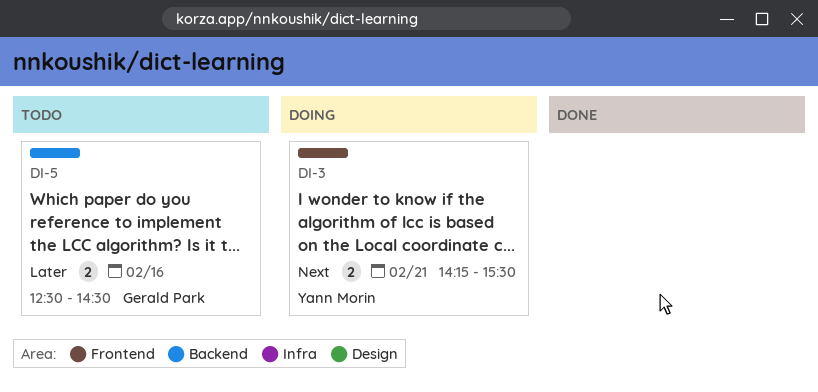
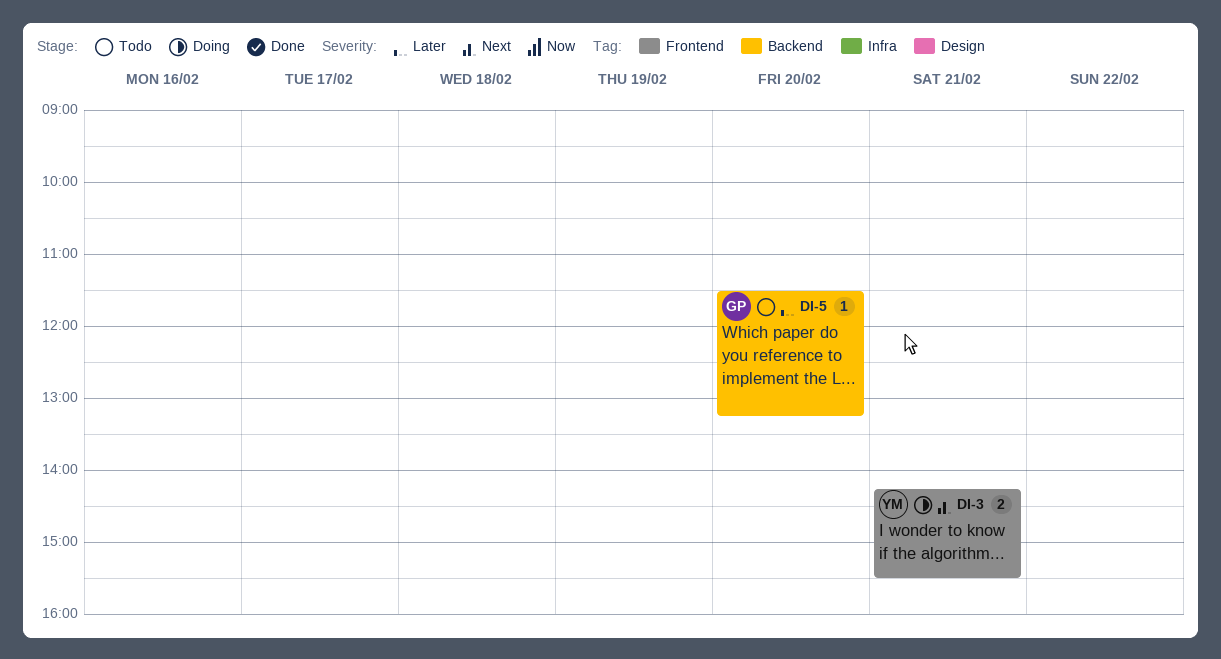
DI-5, estimate: 2 -> 1
DI-5, day: Feb 16 -> Feb 20
DI-5, begins: 12:30 -> 11:30
DI-5, ends: 14:30 -> 13:15

